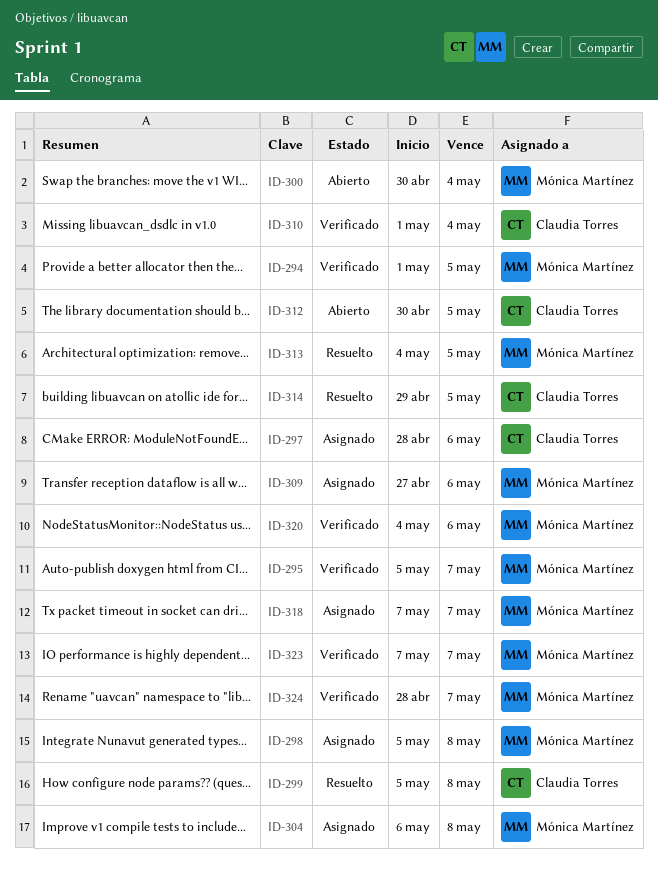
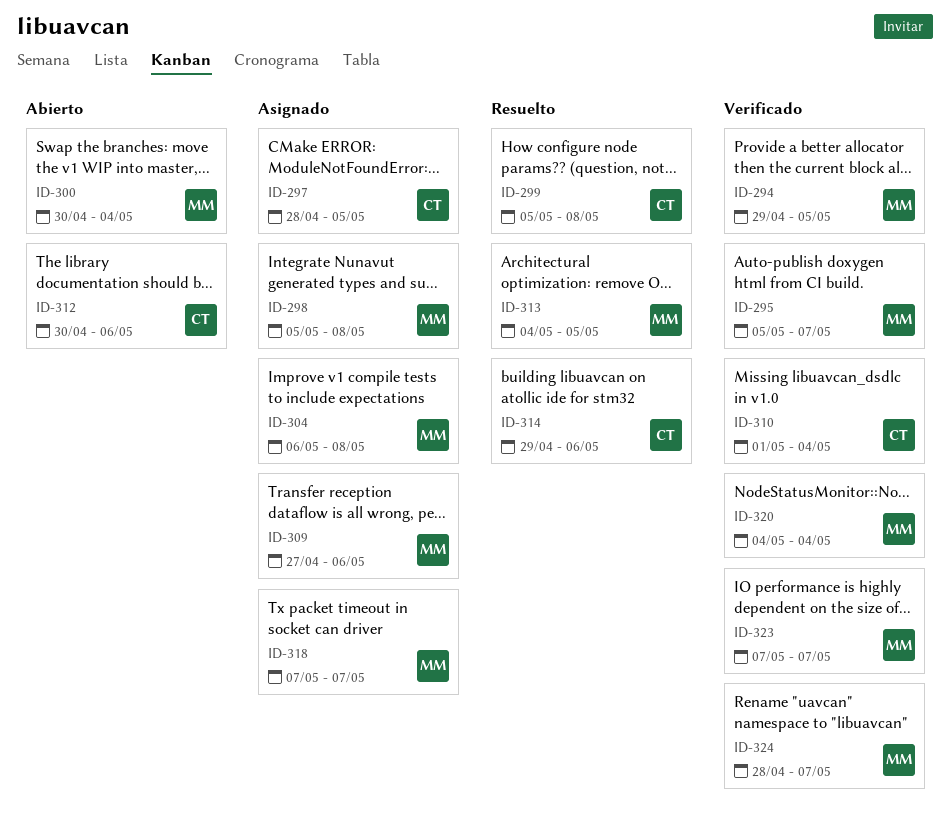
ID-294, start: May 1 -> Apr 29
ID-297, due: May 6 -> May 5
ID-312, due: May 5 -> May 6
ID-314, due: May 5 -> May 6
ID-320, due: May 6 -> May 4

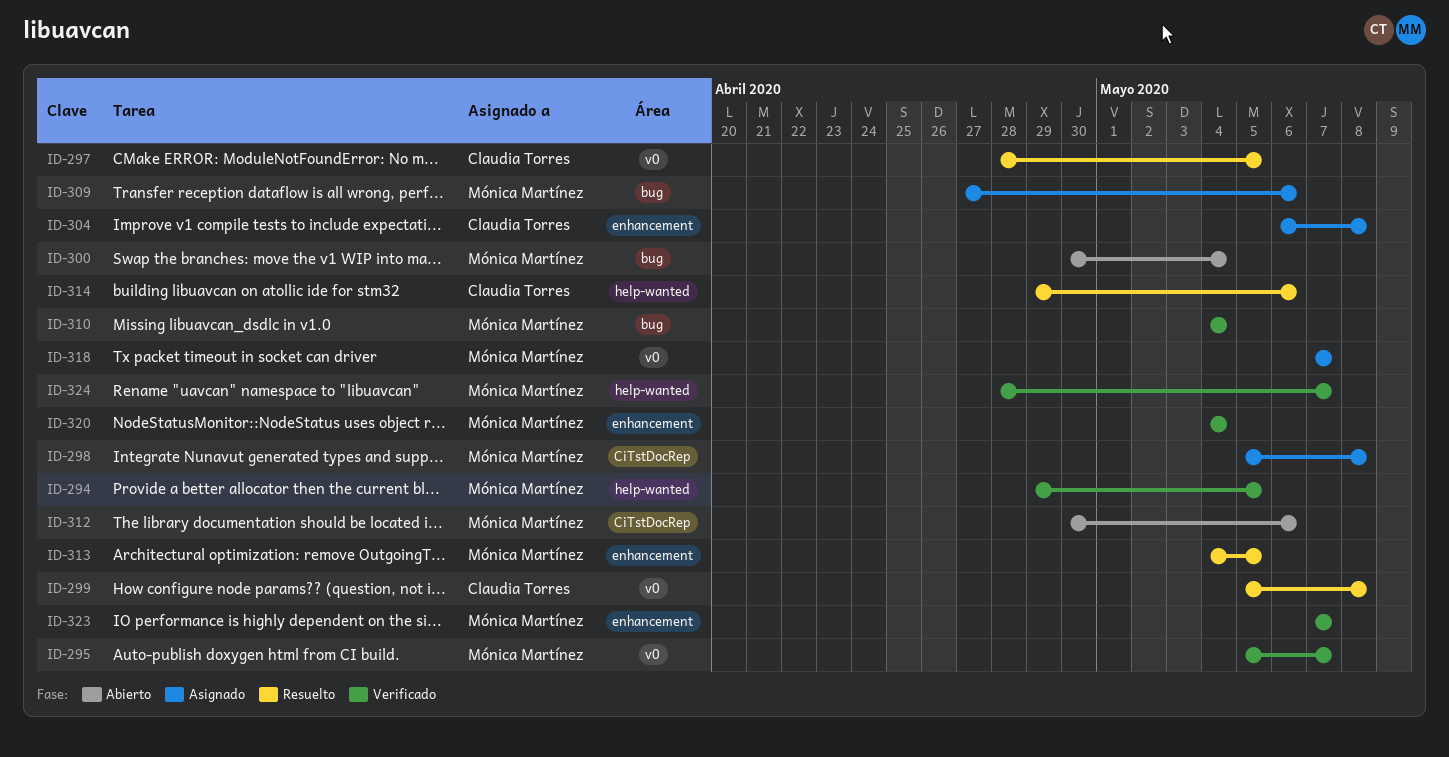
ID-297, status: Asignado -> Resuelto
ID-304, owner: Mónica Martínez -> Claudia Torres
ID-310, owner: Claudia Torres -> Mónica Martínez
ID-310, start: May 1 -> May 4
ID-312, owner: Claudia Torres -> Mónica Martínez

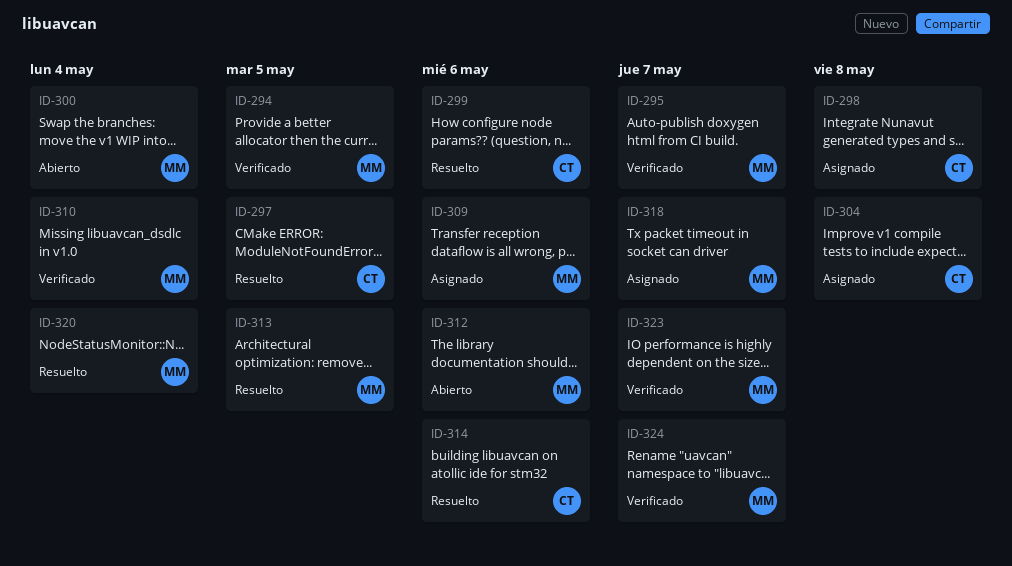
ID-298, owner: Mónica Martínez -> Claudia Torres
ID-299, due: May 8 -> May 6
ID-320, status: Verificado -> Resuelto

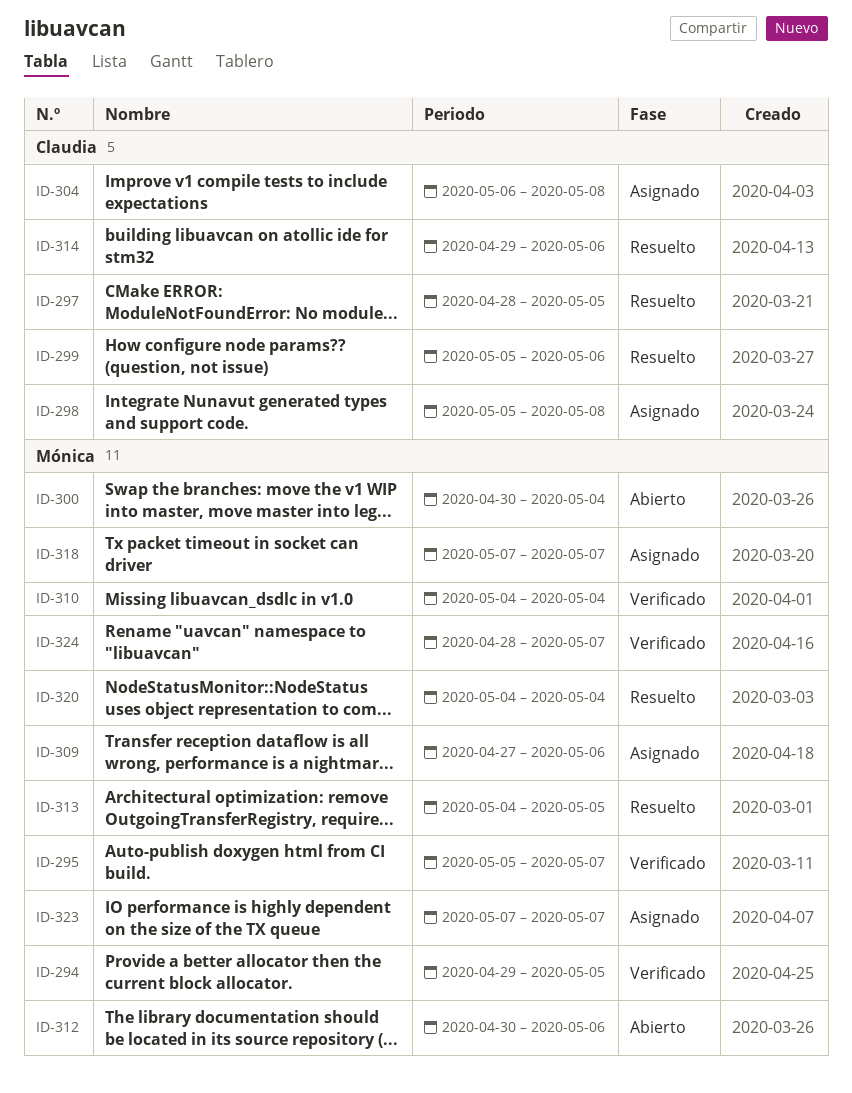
ID-323, status: Verificado -> Asignado

